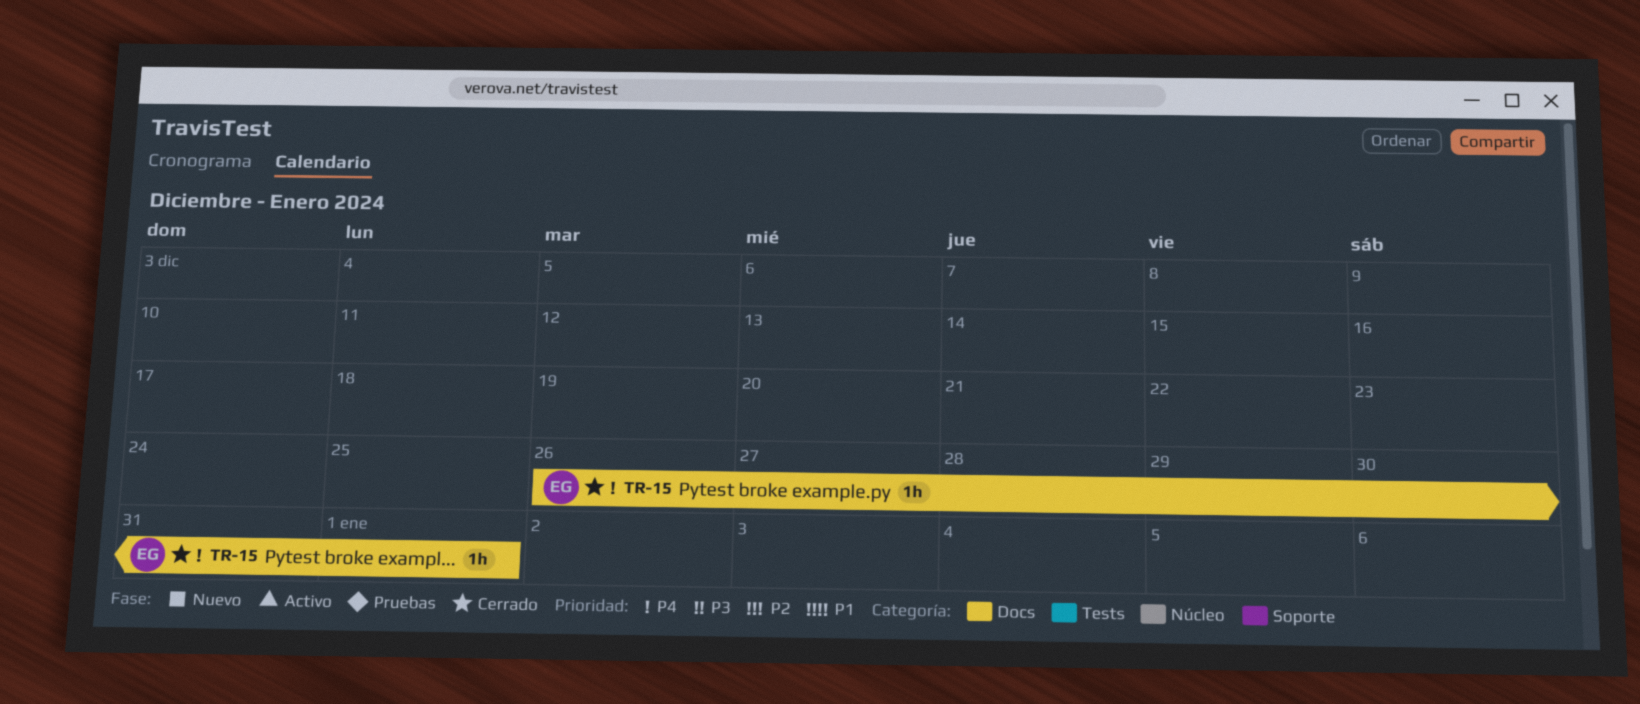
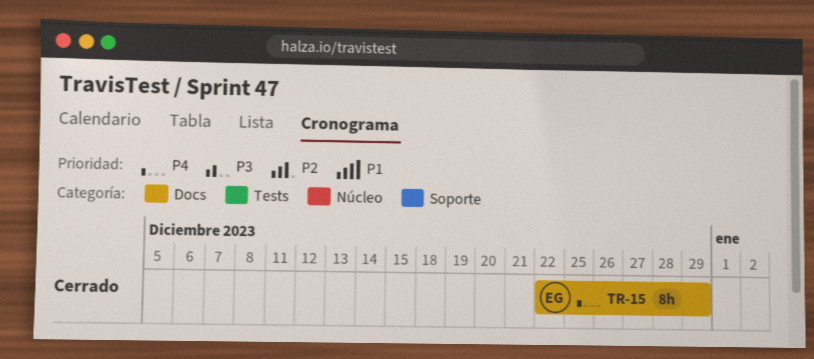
TR-15, estimate: 1h -> 8h
TR-15, start: Dec 26 -> Dec 22
TR-15, due: Jan 1 -> Dec 29

